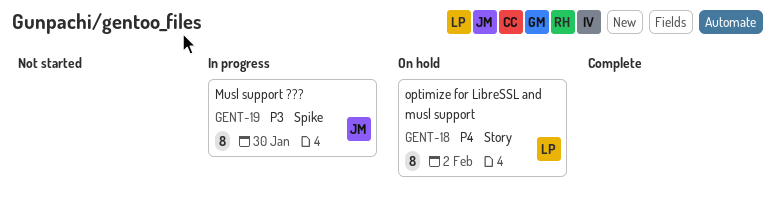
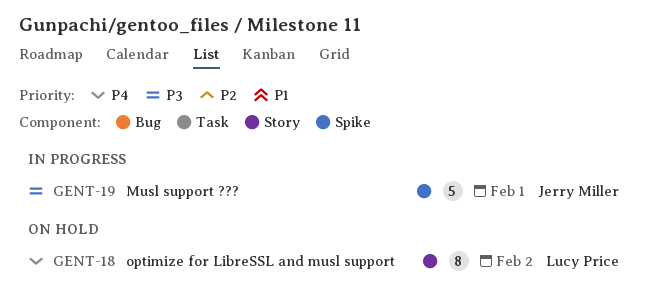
GENT-19, estimate: 8 -> 5
GENT-19, due: Jan 30 -> Feb 1

